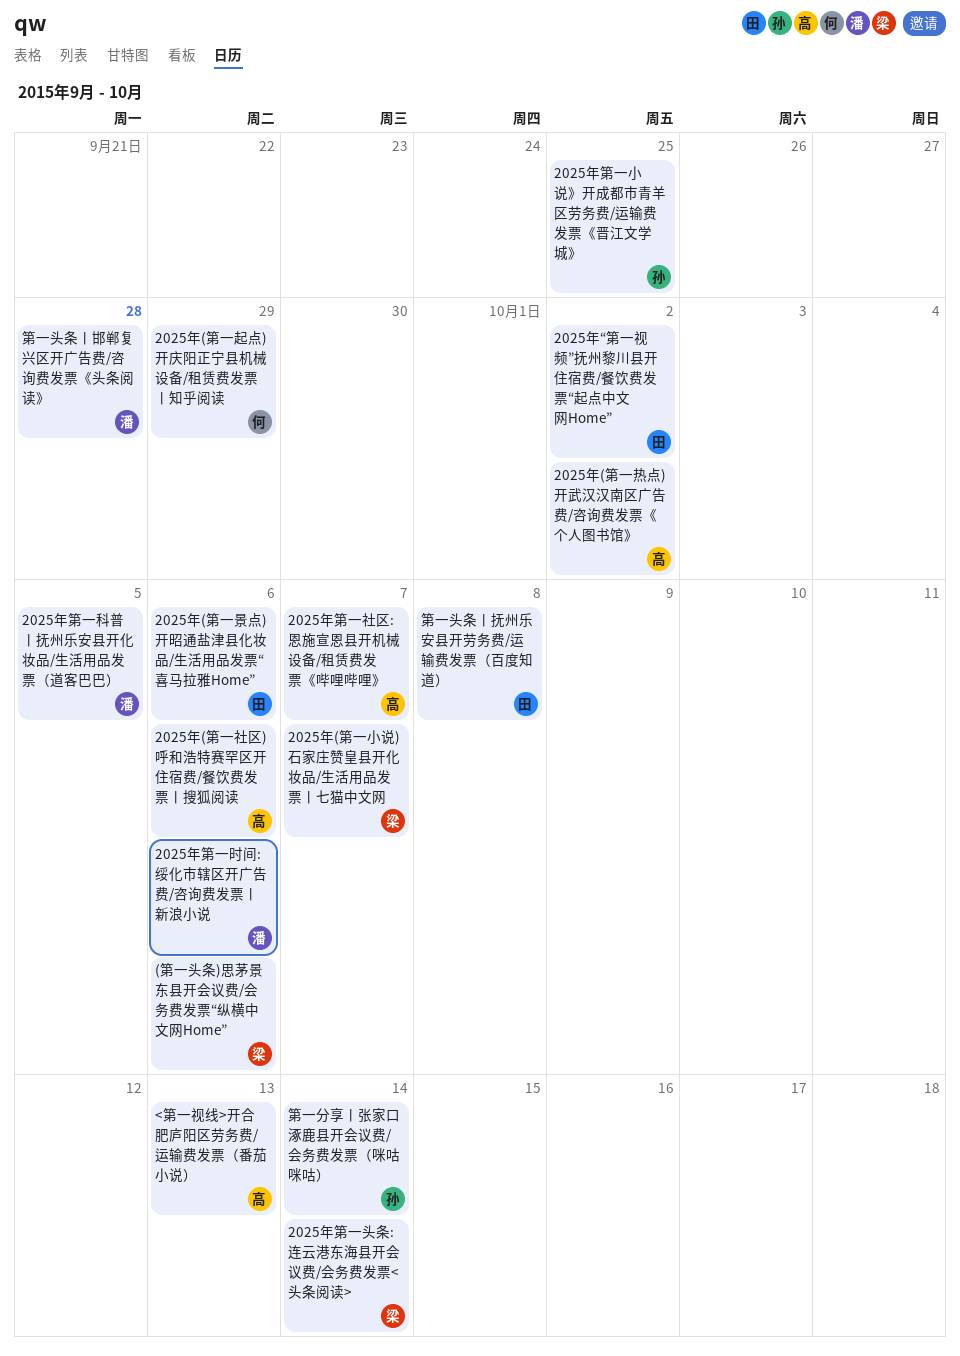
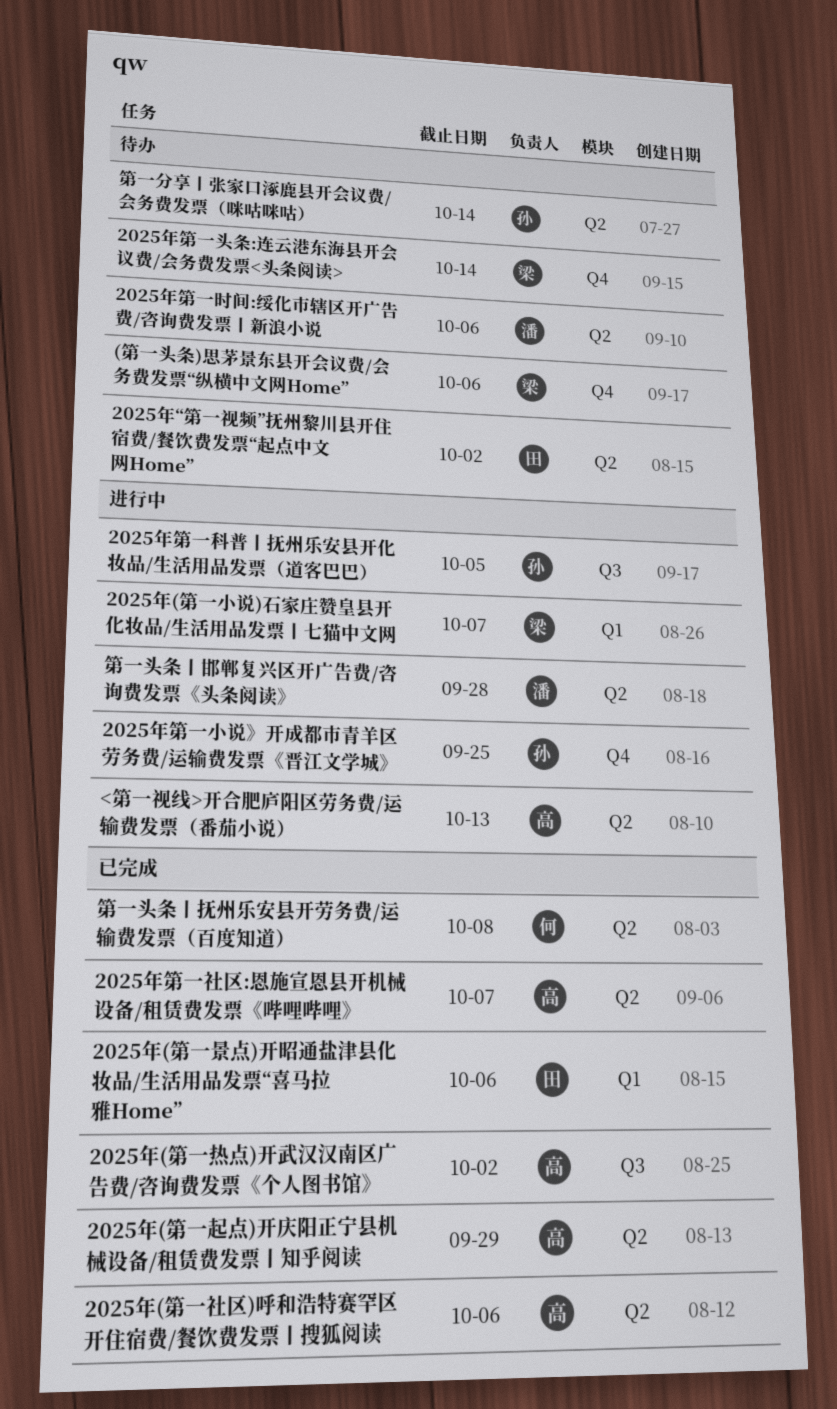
2025年(第一起点)开庆阳正宁县机械设备/租赁费发票丨知乎阅读, owner: 何 -> 高
2025年第一科普丨抚州乐安县开化妆品/生活用品发票（道客巴巴）, owner: 潘 -> 孙
第一头条丨抚州乐安县开劳务费/运输费发票（百度知道）, owner: 田 -> 何

